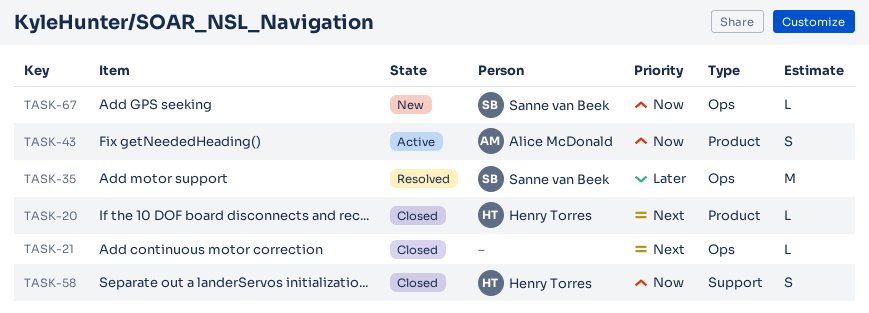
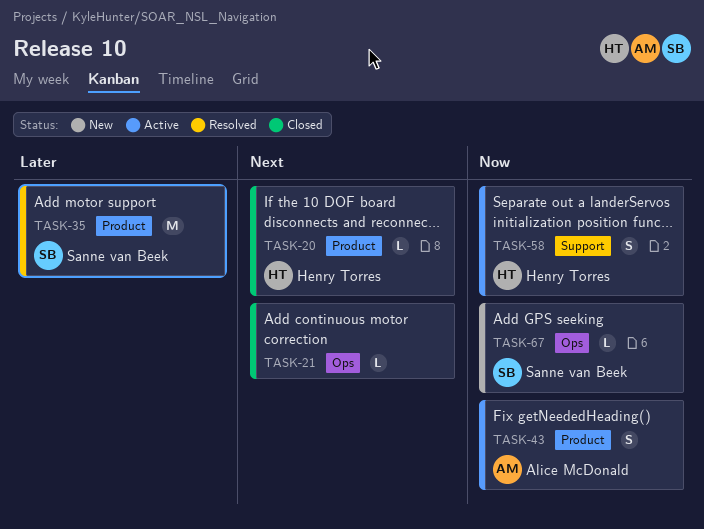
TASK-35, label: Ops -> Product
TASK-58, status: Closed -> Active

